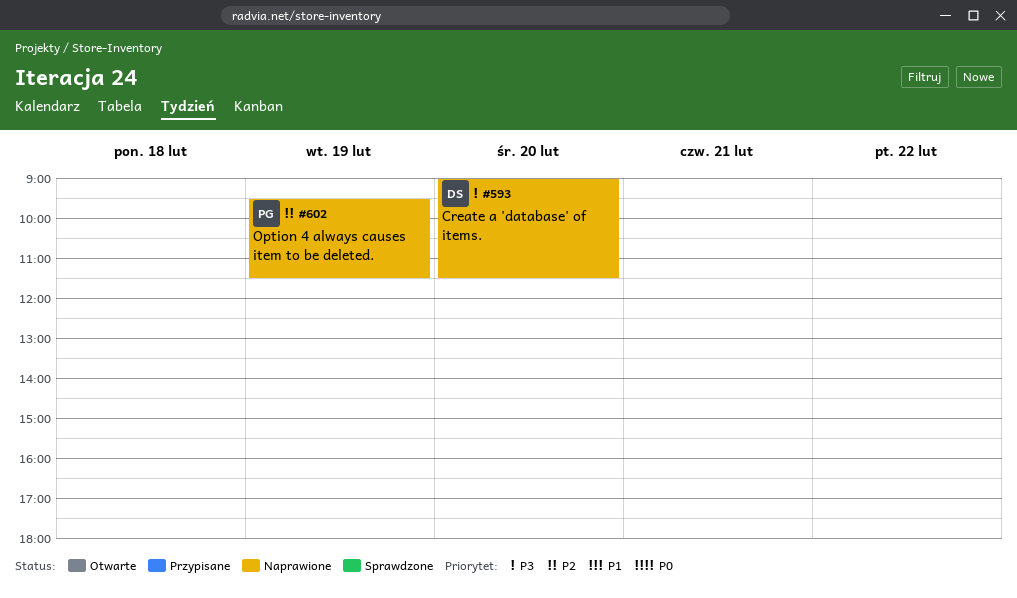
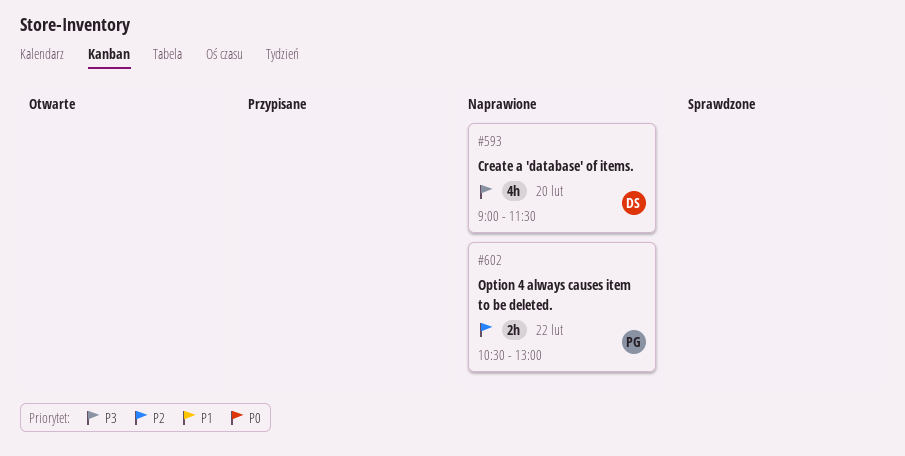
#602, day: Feb 19 -> Feb 22
#602, begins: 09:30 -> 10:30
#602, ends: 11:30 -> 13:00

